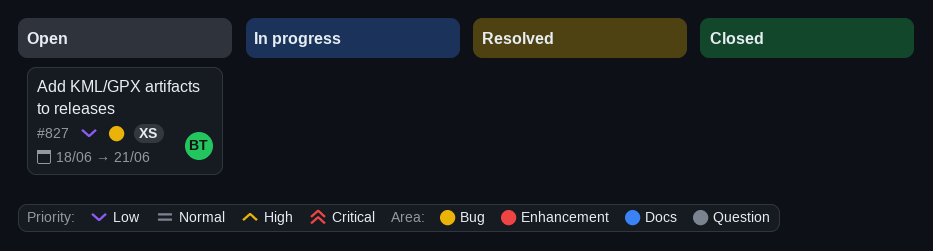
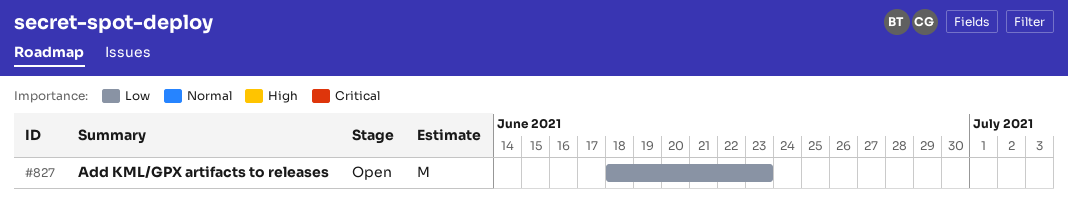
#827, estimate: XS -> M
#827, due: Jun 21 -> Jun 23

